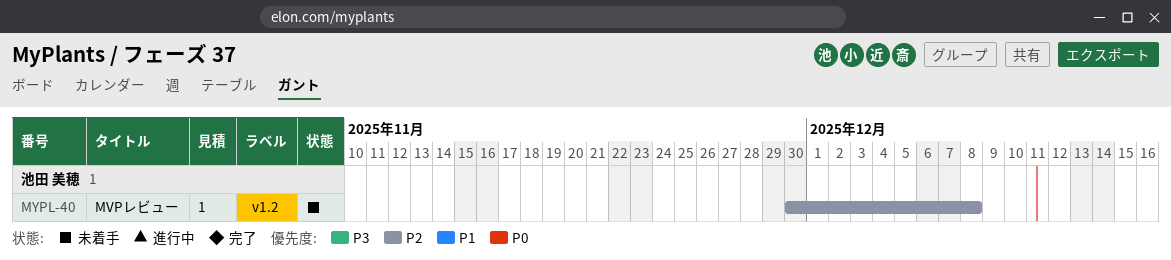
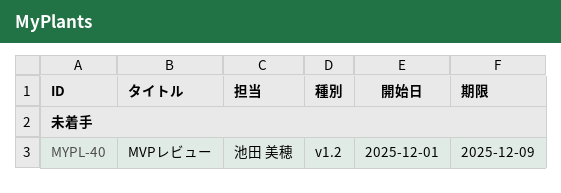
MYPL-40, start: Nov 30 -> Dec 1
MYPL-40, due: Dec 8 -> Dec 9

